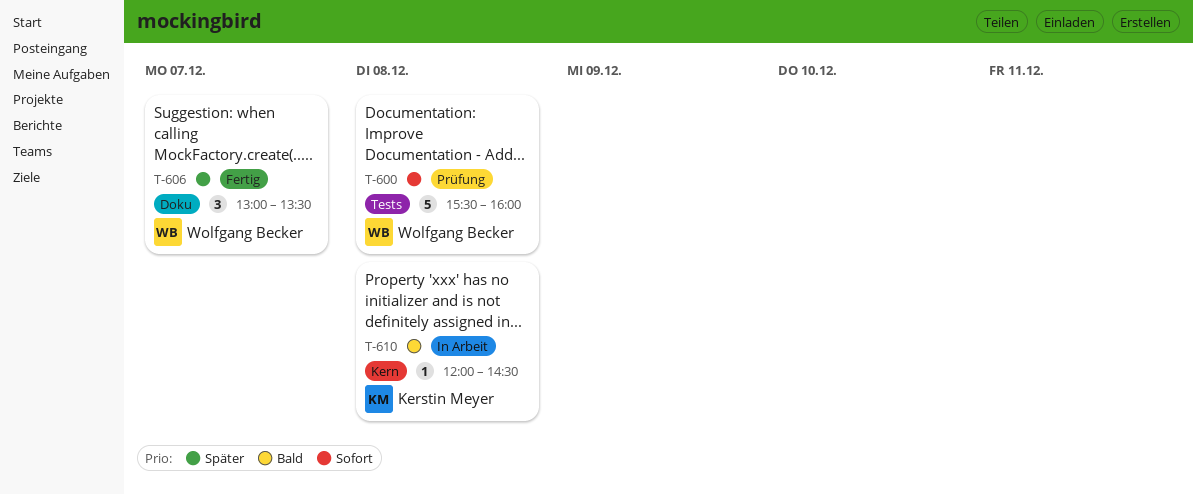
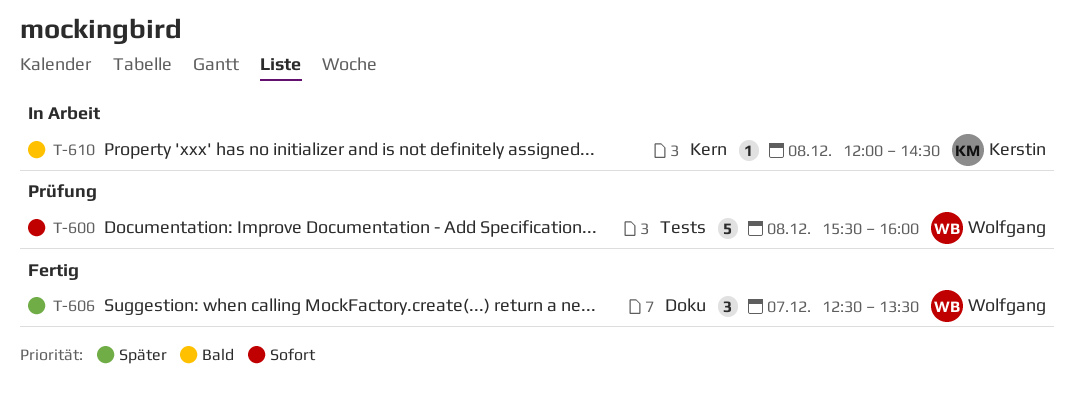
T-606, begins: 13:00 -> 12:30

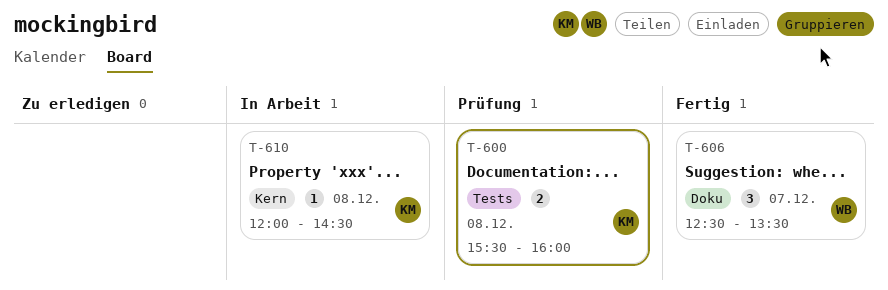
T-600, owner: Wolfgang -> Kerstin
T-600, estimate: 5 -> 2

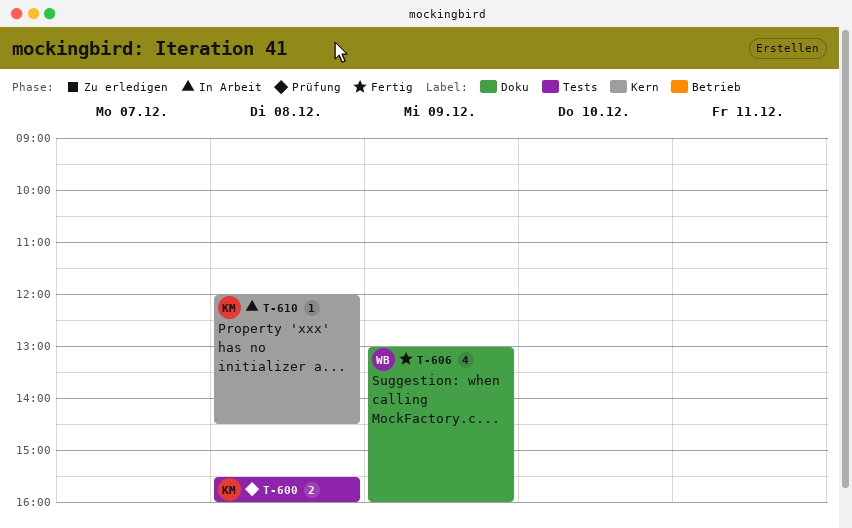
T-606, estimate: 3 -> 4
T-606, day: Dec 7 -> Dec 9
T-606, begins: 12:30 -> 13:00
T-606, ends: 13:30 -> 16:00

